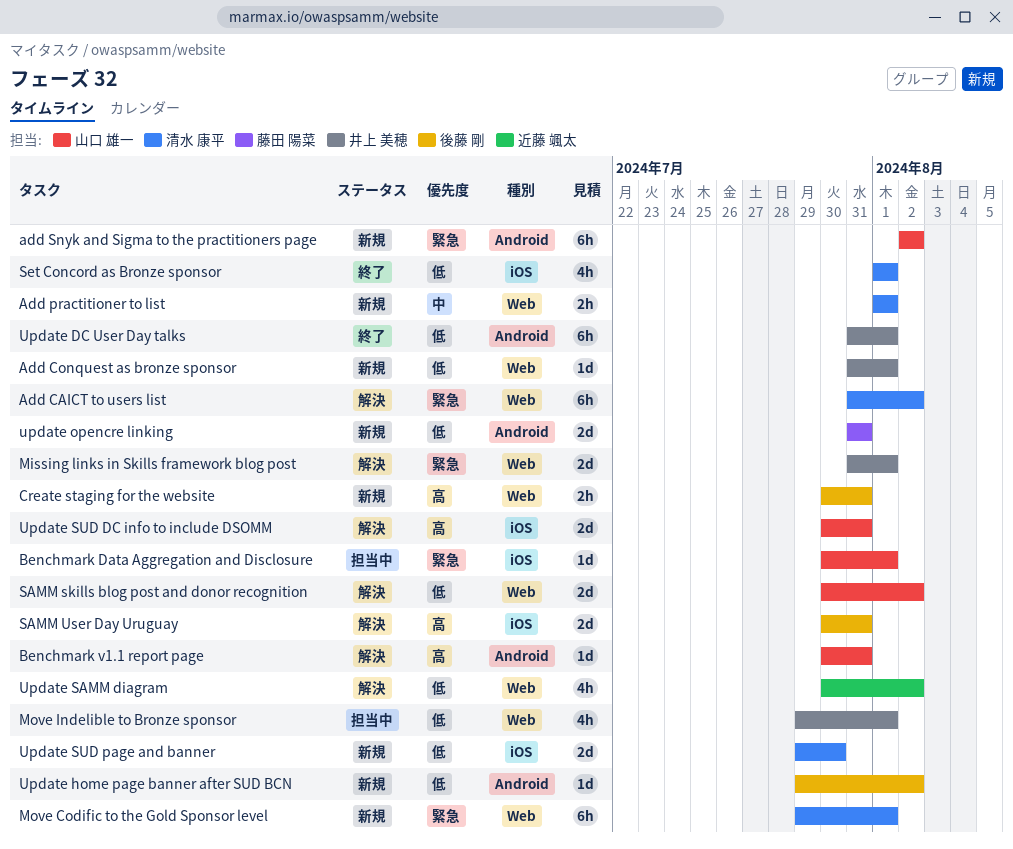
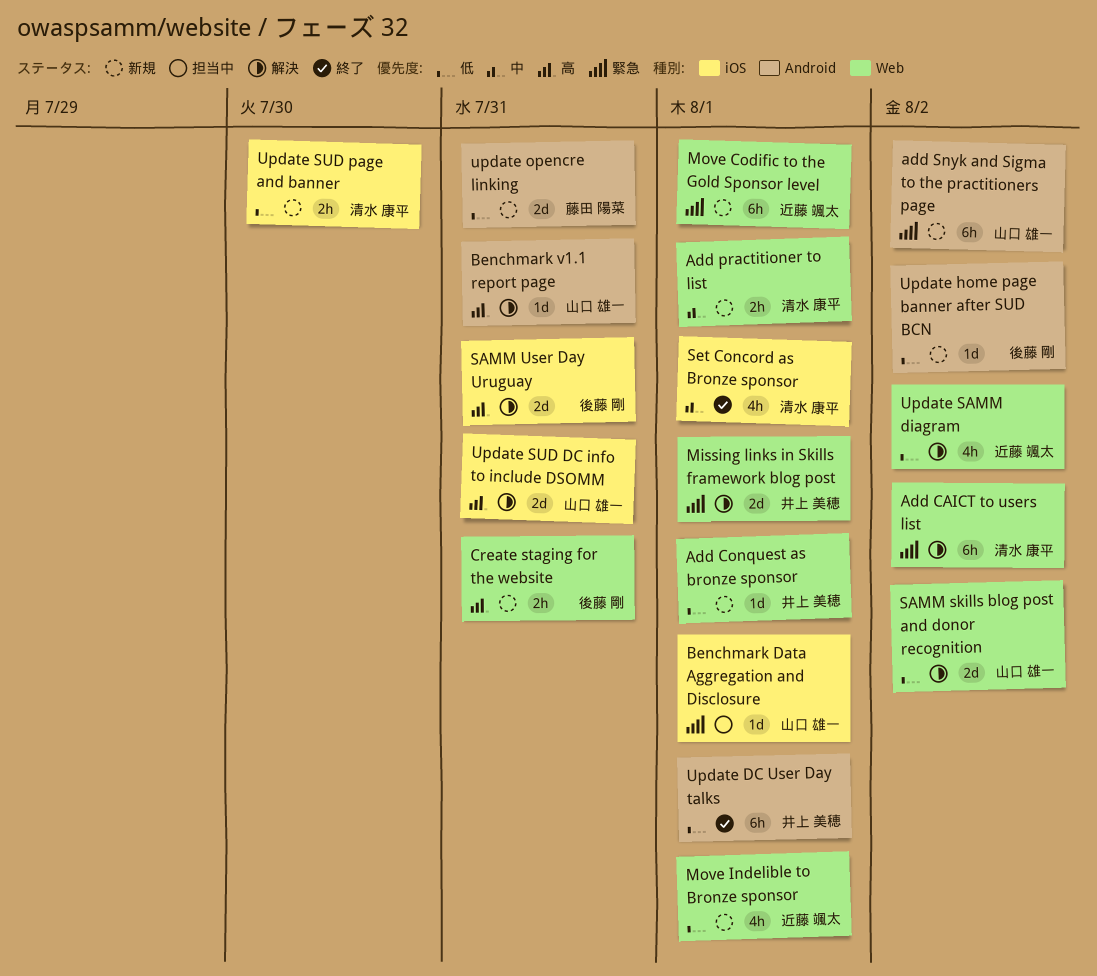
Move Codific to the Gold Sponsor level, owner: 清水 康平 -> 近藤 颯太
Move Indelible to Bronze sponsor, status: 担当中 -> 新規
Move Indelible to Bronze sponsor, owner: 井上 美穂 -> 近藤 颯太
Set Concord as Bronze sponsor, priority: 低 -> 中
Update SUD page and banner, estimate: 2d -> 2h

